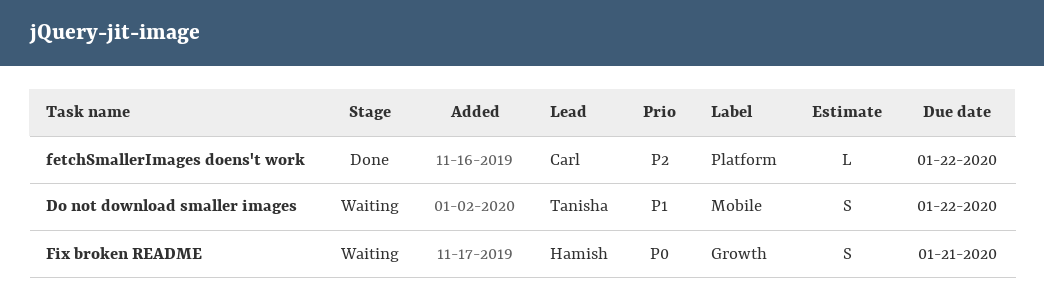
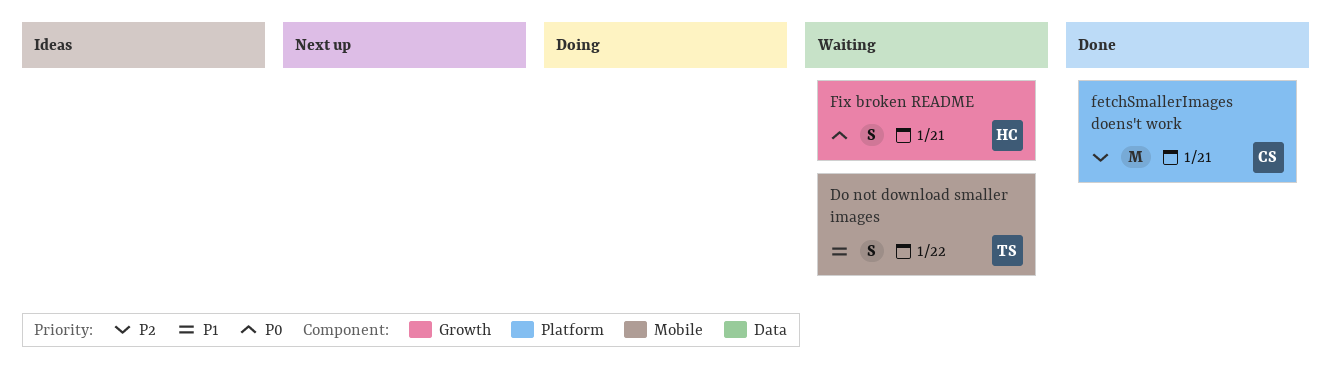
fetchSmallerImages doens't work, estimate: L -> M
fetchSmallerImages doens't work, due: Jan 22 -> Jan 21

